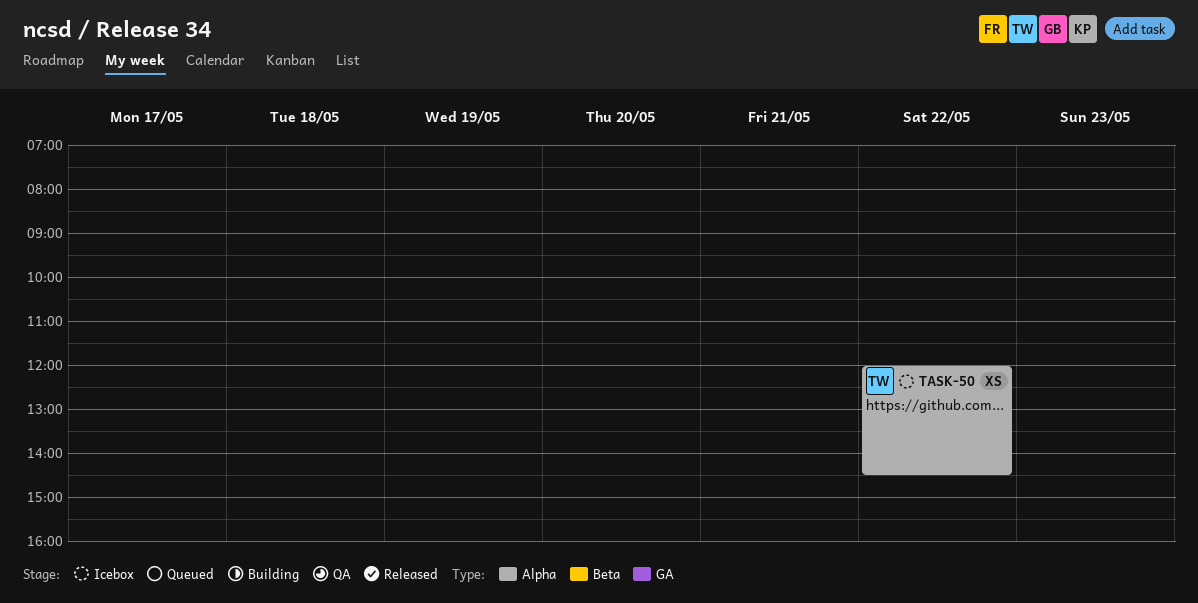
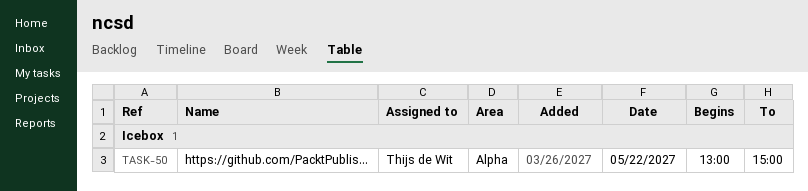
TASK-50, begins: 12:00 -> 13:00
TASK-50, ends: 14:30 -> 15:00

